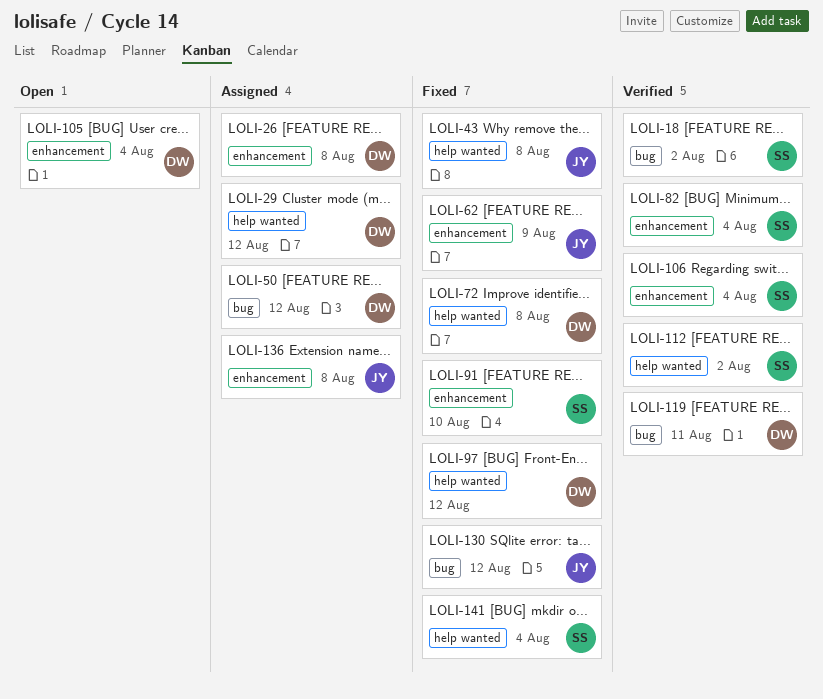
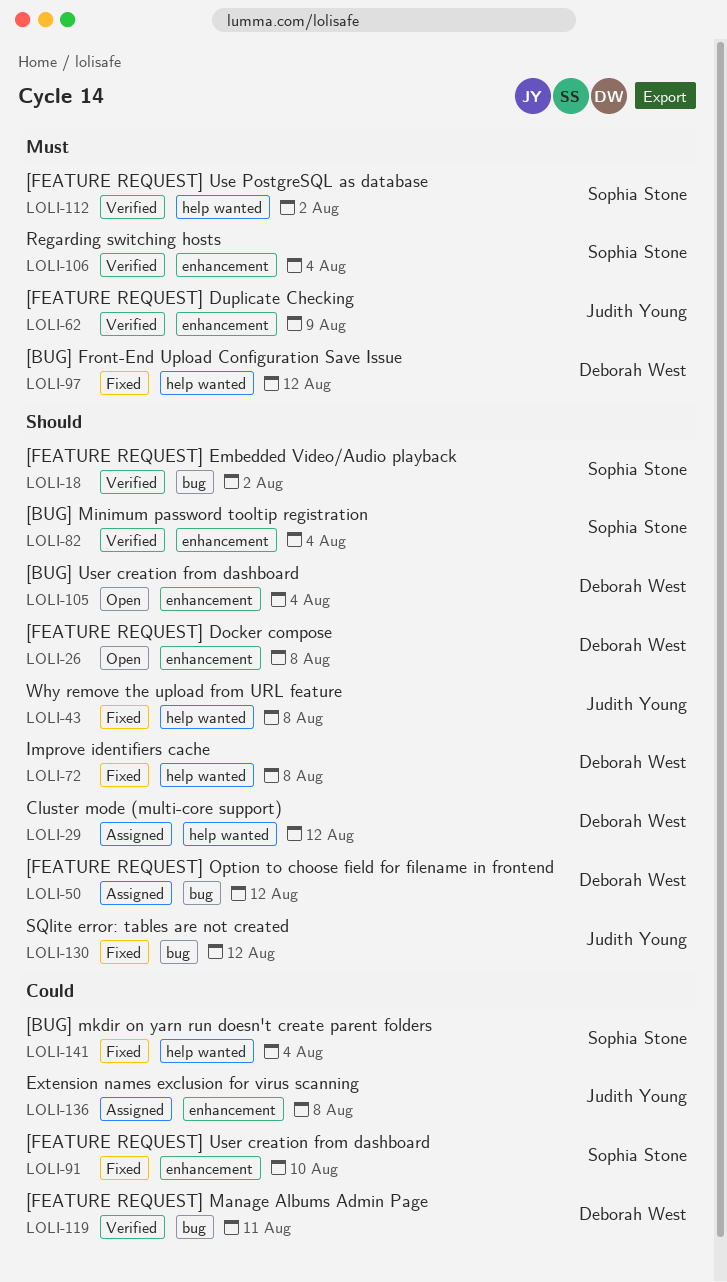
LOLI-26, status: Assigned -> Open
LOLI-62, status: Fixed -> Verified

